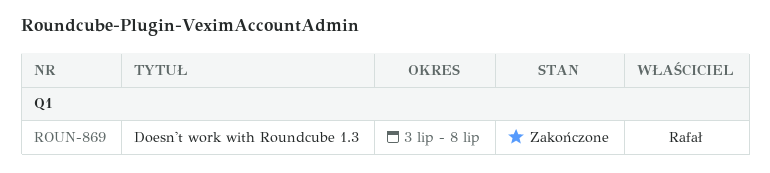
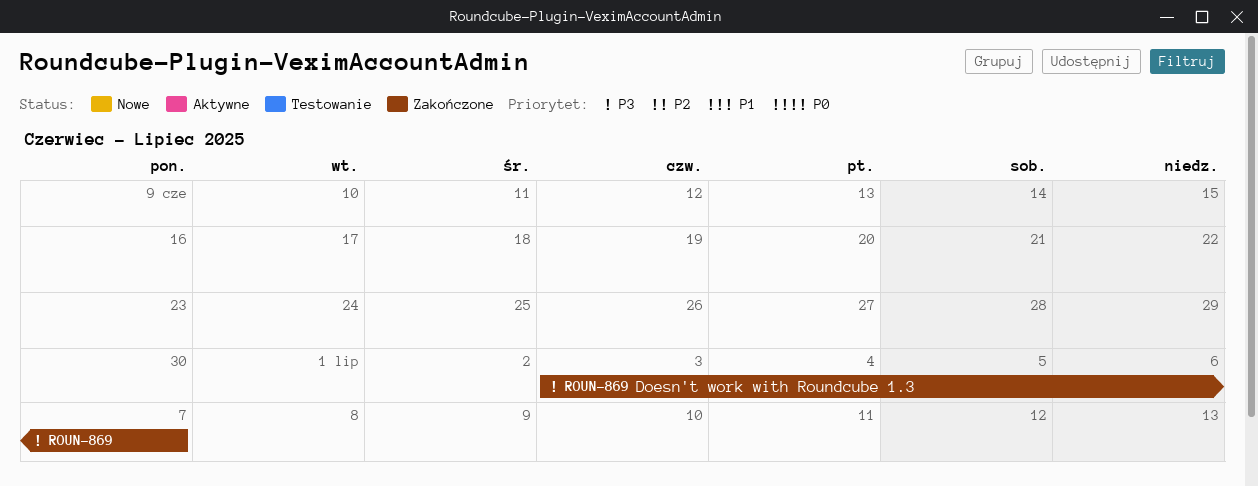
ROUN-869, due: Jul 8 -> Jul 7

